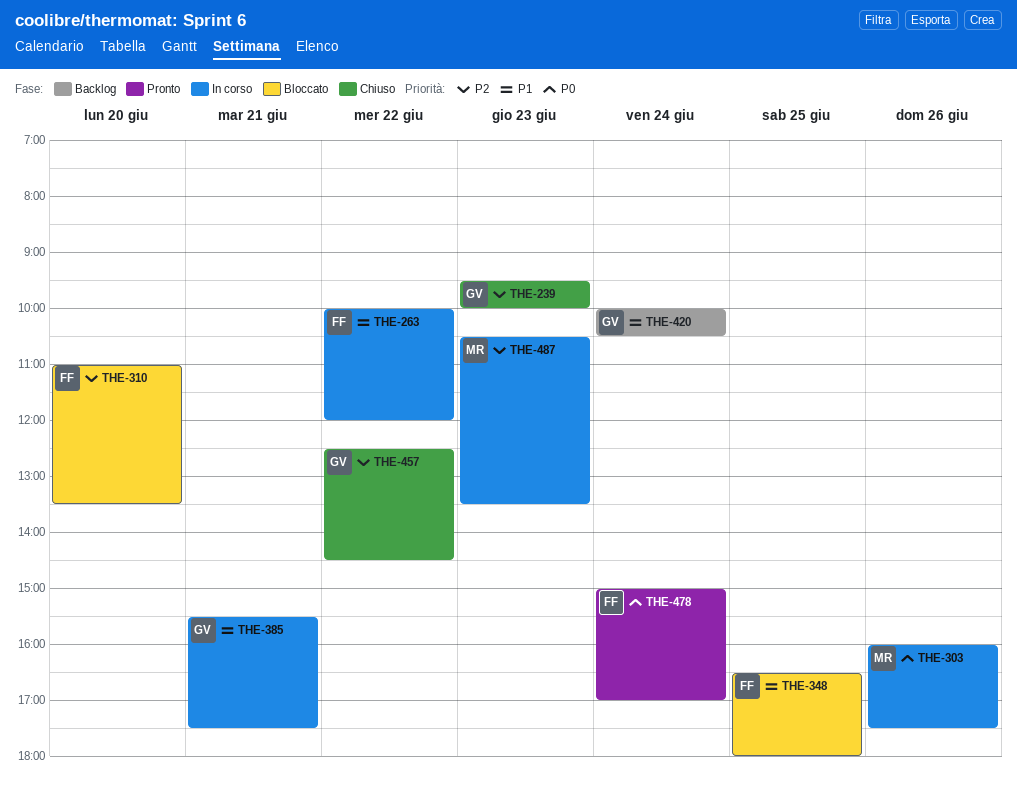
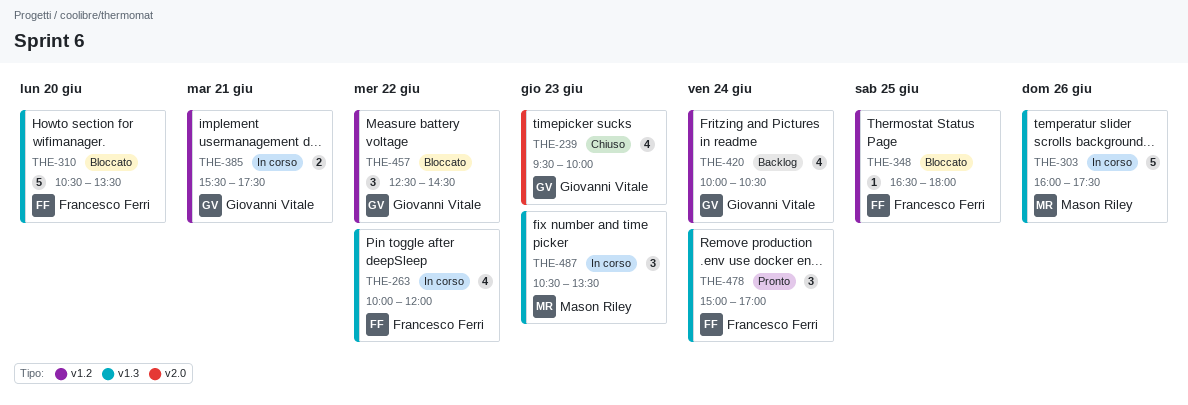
THE-310, begins: 11:00 -> 10:30
THE-457, status: Chiuso -> Bloccato

